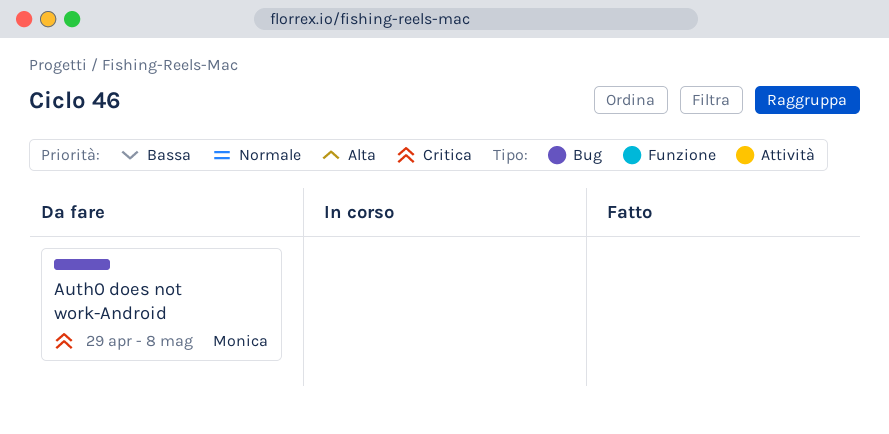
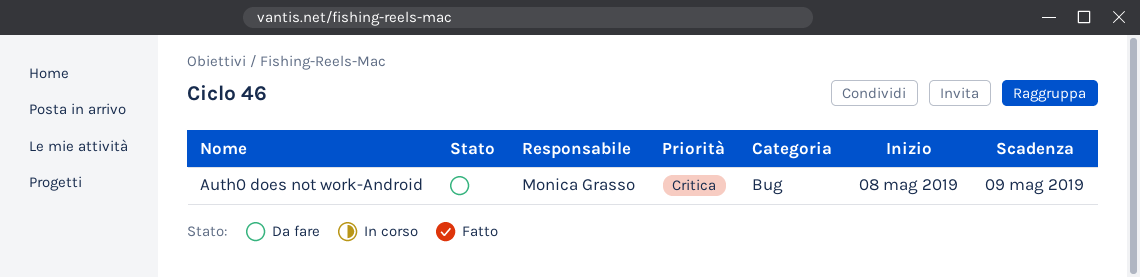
Auth0 does not work-Android, start: Apr 29 -> May 8
Auth0 does not work-Android, due: May 8 -> May 9

